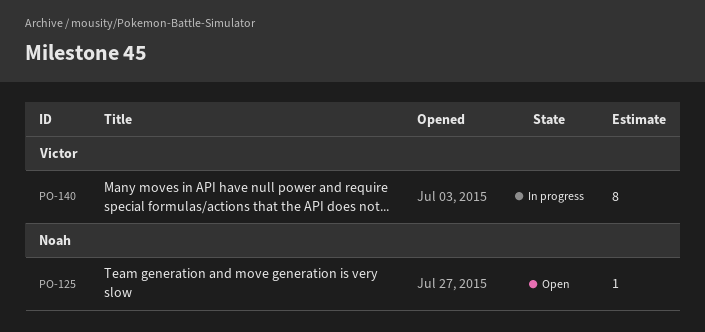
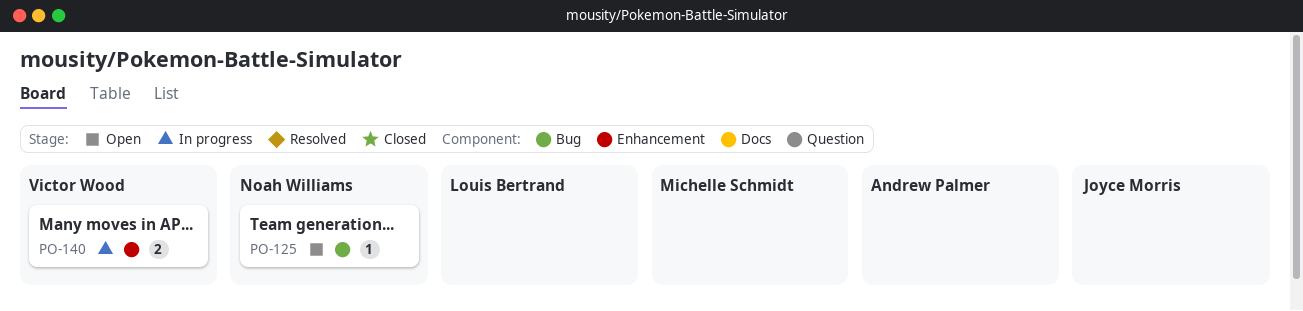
PO-140, estimate: 8 -> 2

